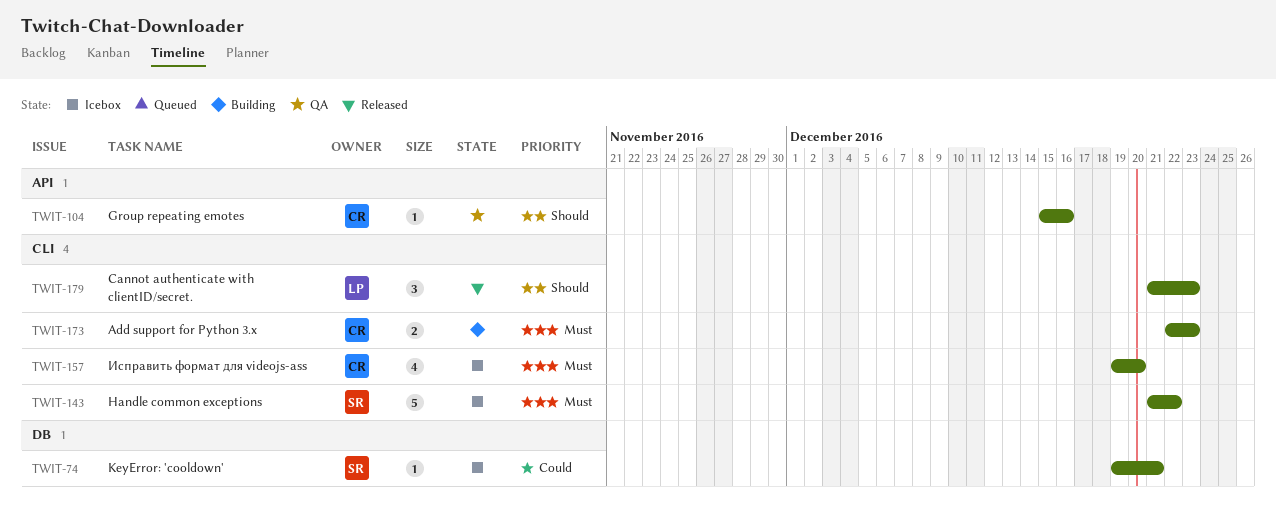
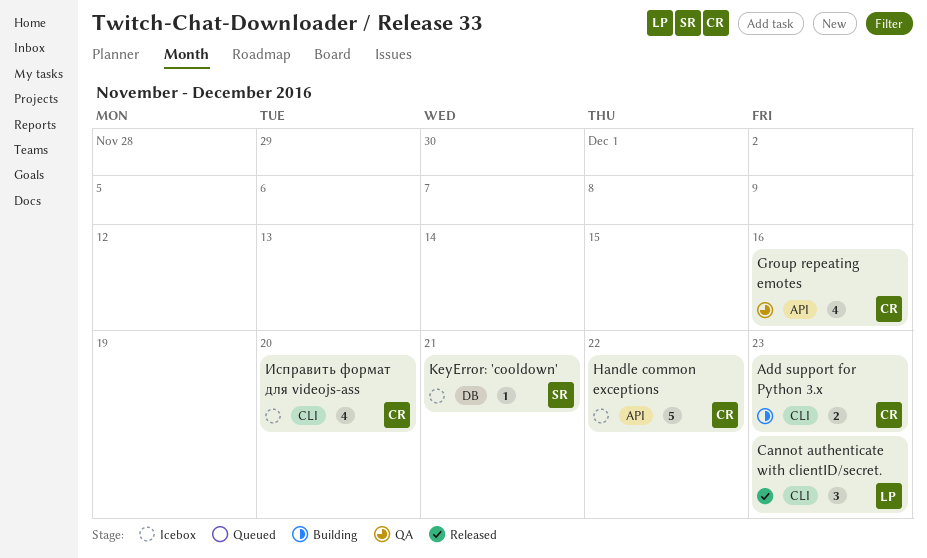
Group repeating emotes, estimate: 1 -> 4
Handle common exceptions, owner: SR -> CR
Handle common exceptions, label: CLI -> API

